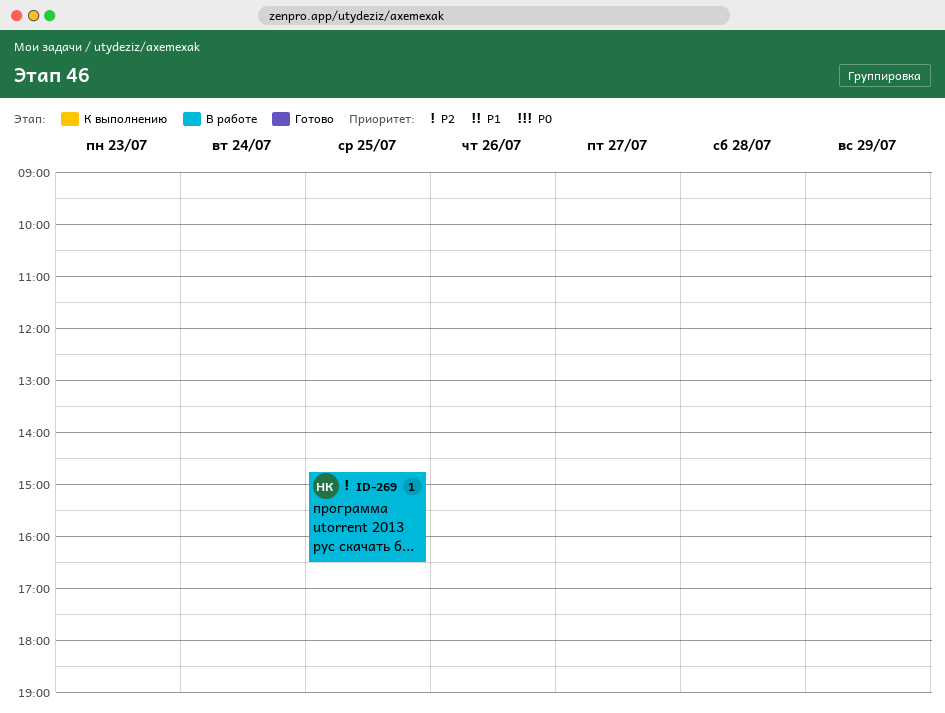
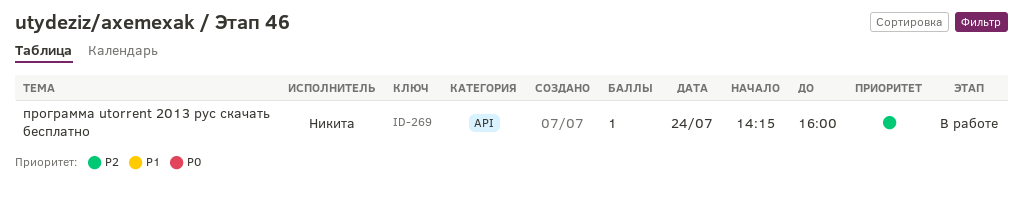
ID-269, day: Jul 25 -> Jul 24
ID-269, begins: 14:45 -> 14:15
ID-269, ends: 16:30 -> 16:00

